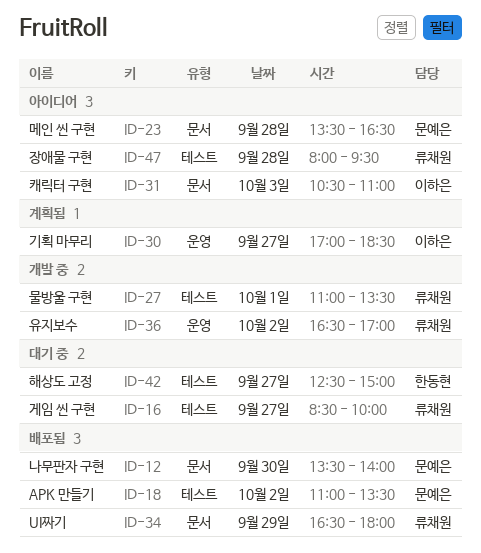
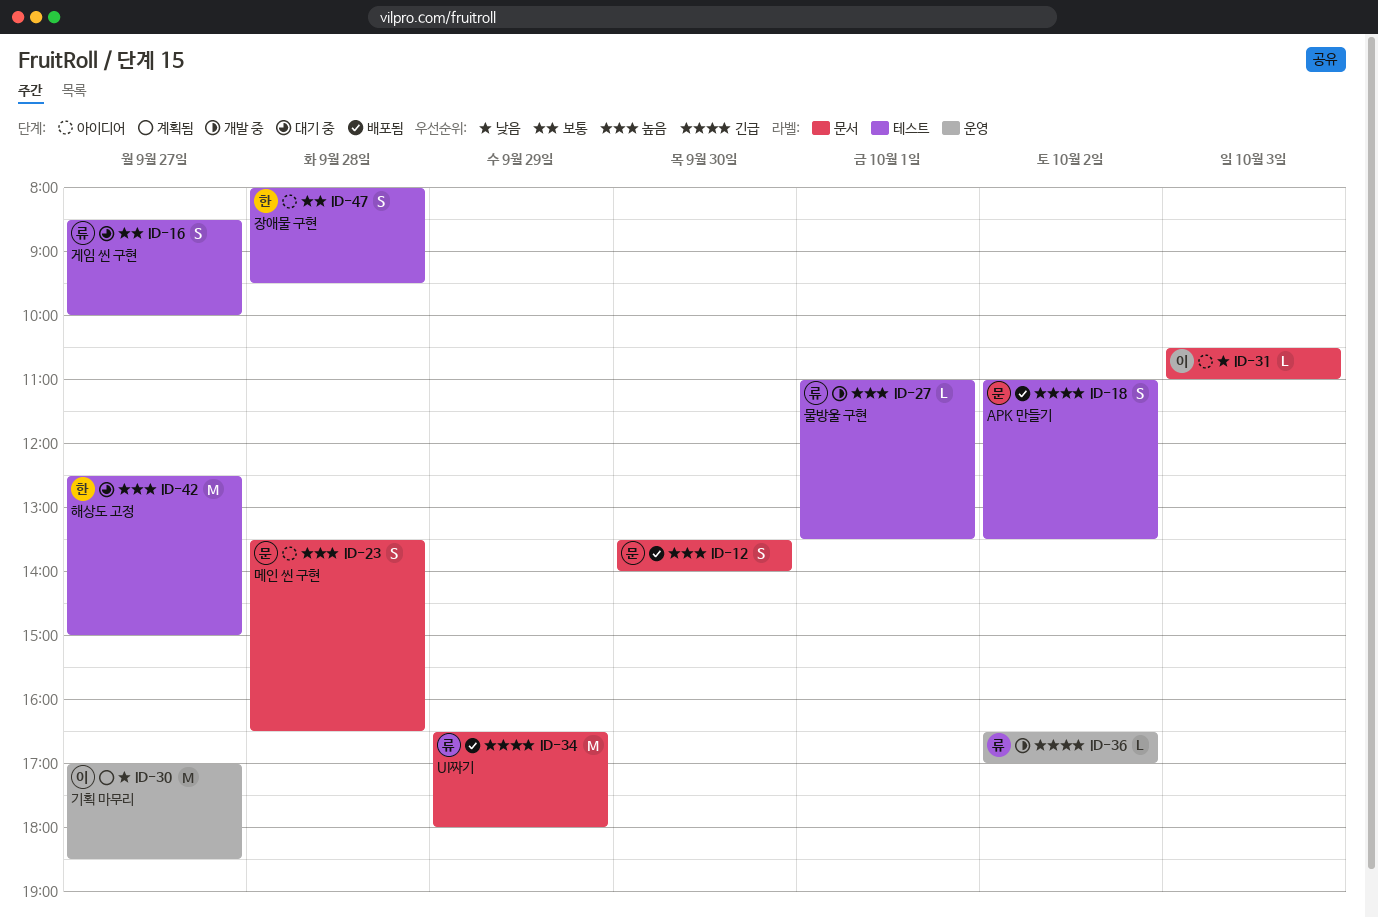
ID-47, owner: 류채원 -> 한동현

